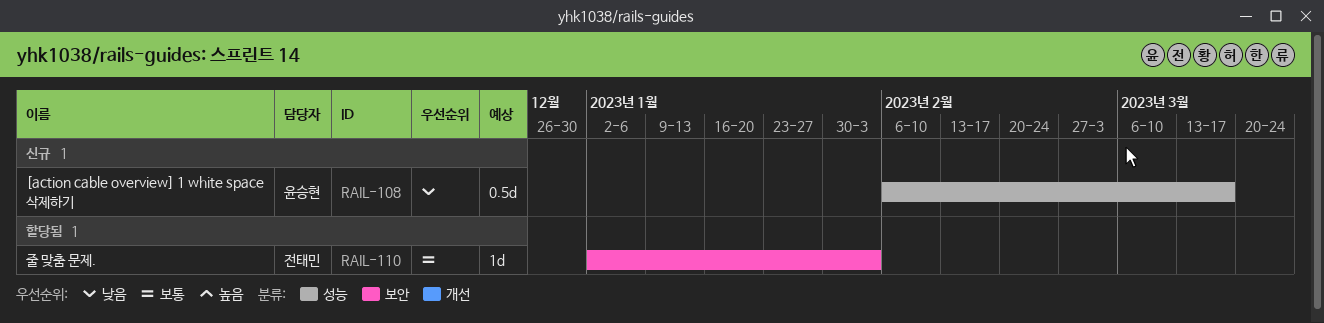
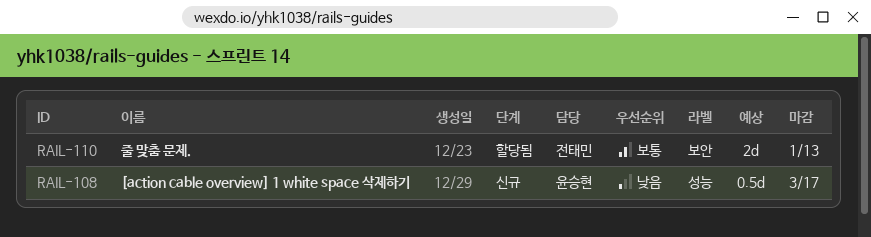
RAIL-110, estimate: 1d -> 2d
RAIL-110, due: Feb 3 -> Jan 13

